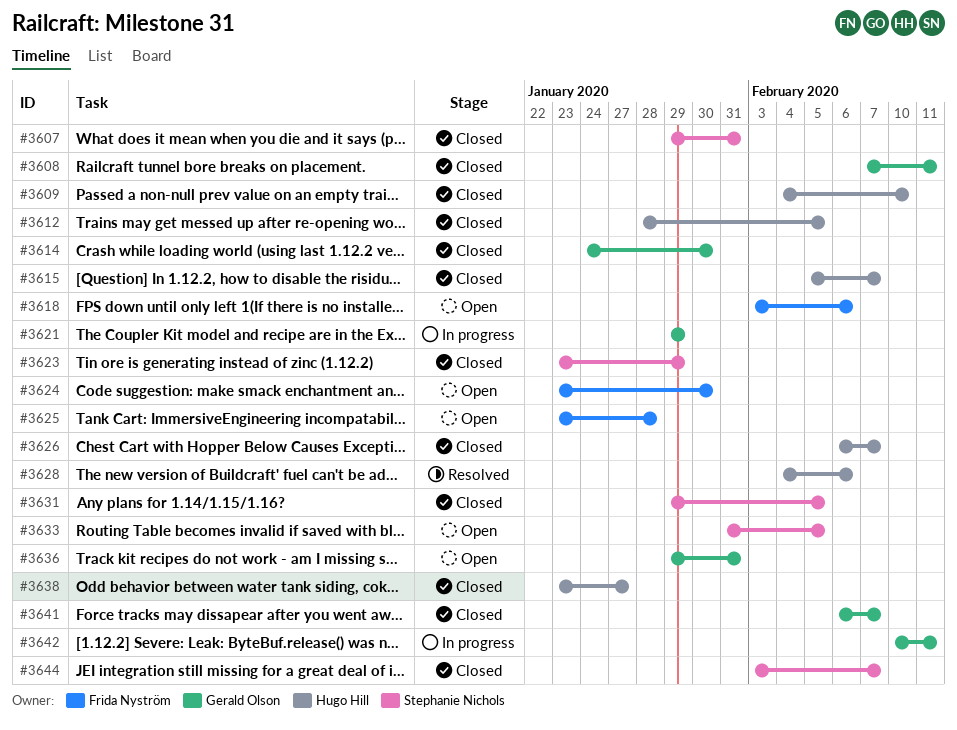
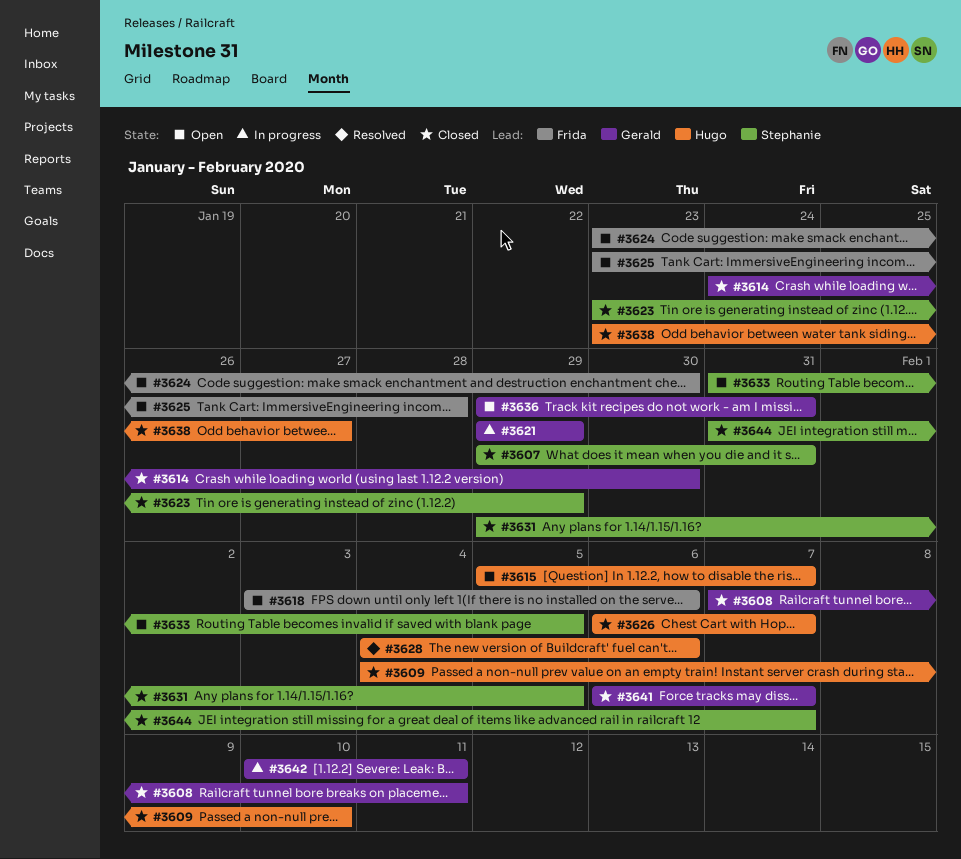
#3612: present -> none
#3615, status: Closed -> Open
#3644, start: Feb 3 -> Jan 31

